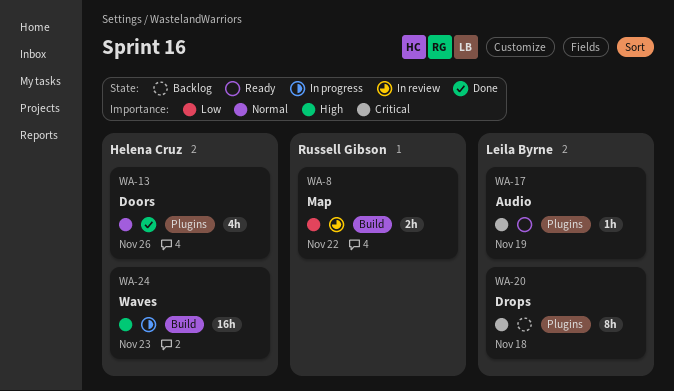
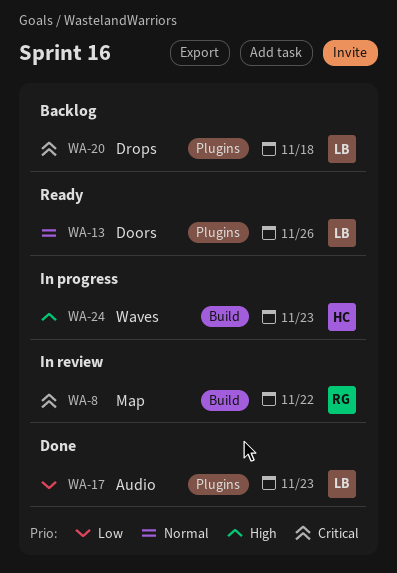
WA-8, priority: Low -> Critical
WA-13, status: Done -> Ready
WA-13, owner: Helena Cruz -> Leila Byrne
WA-17, status: Ready -> Done
WA-17, priority: Critical -> Low
WA-17, due: Nov 19 -> Nov 23

